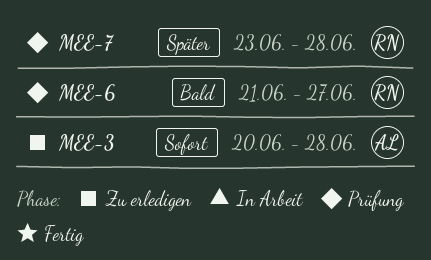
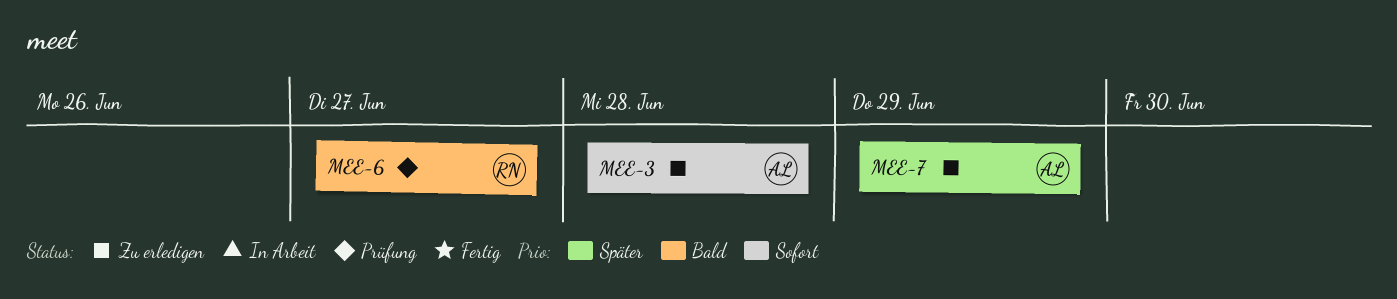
MEE-7, status: Prüfung -> Zu erledigen
MEE-7, owner: RN -> AL
MEE-7, due: Jun 28 -> Jun 29

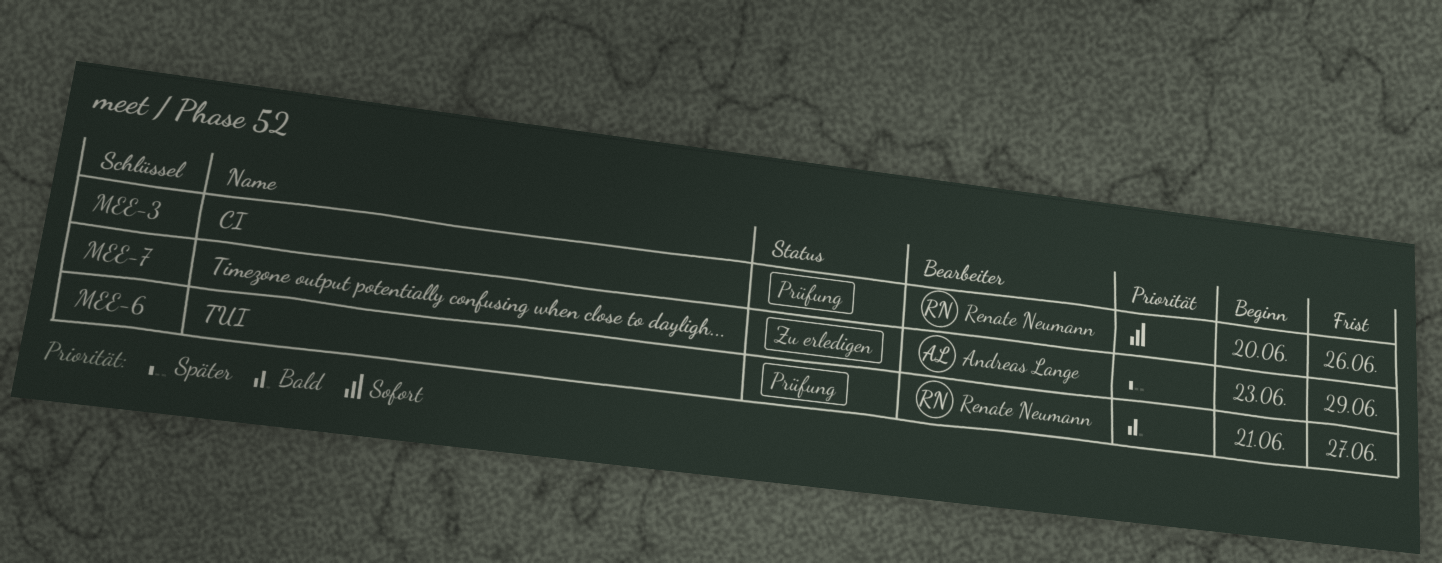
MEE-3, status: Zu erledigen -> Prüfung
MEE-3, owner: Andreas Lange -> Renate Neumann
MEE-3, due: Jun 28 -> Jun 26

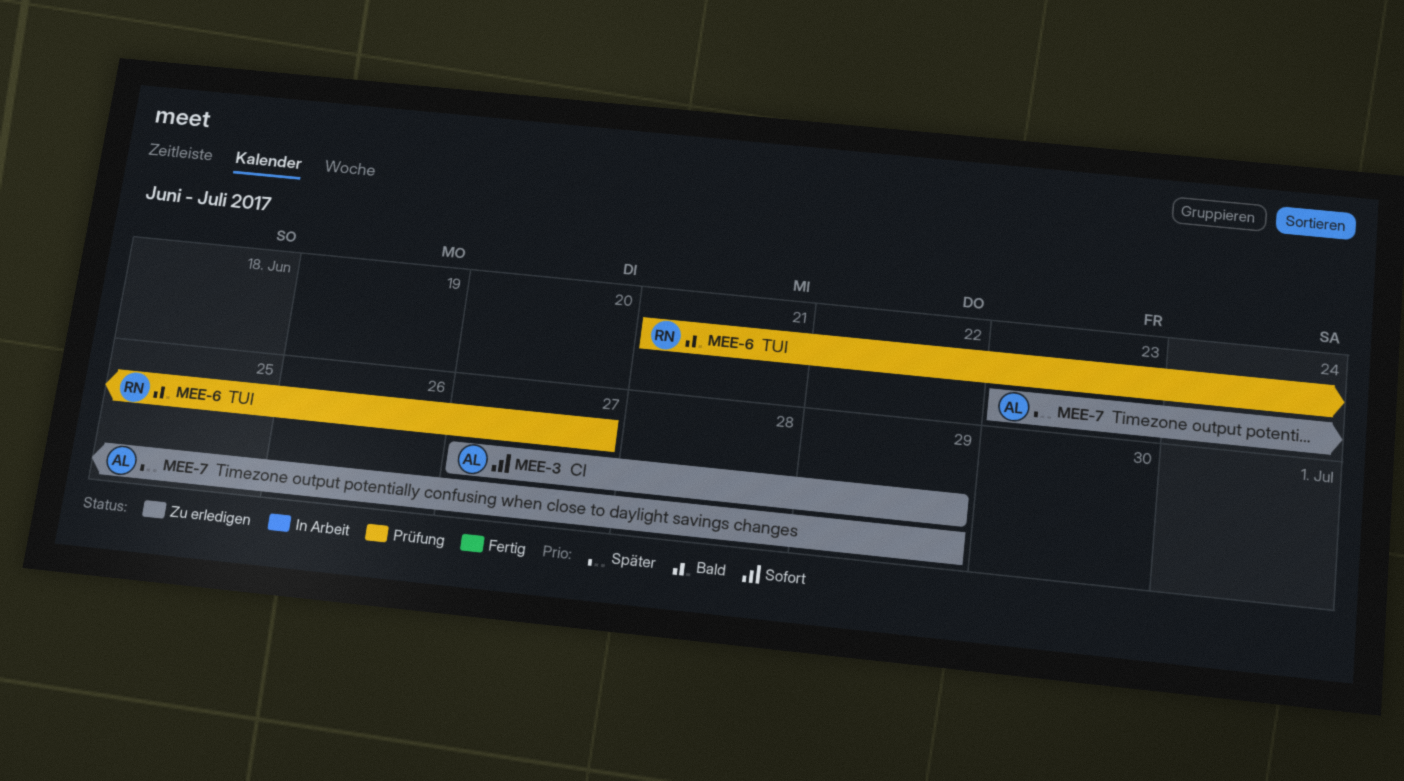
MEE-3, status: Prüfung -> Zu erledigen
MEE-3, owner: Renate Neumann -> Andreas Lange
MEE-3, start: Jun 20 -> Jun 27
MEE-3, due: Jun 26 -> Jun 29

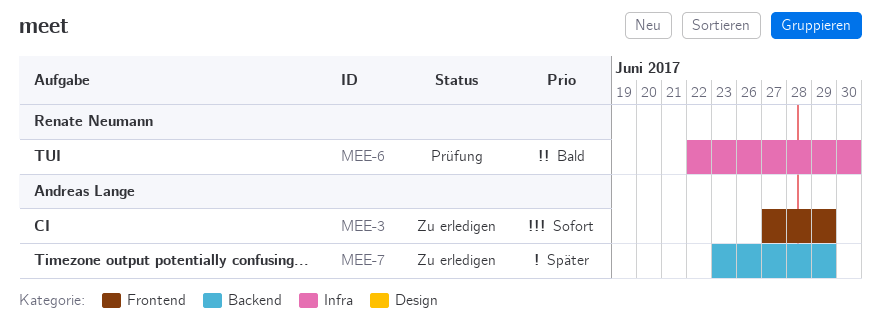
MEE-6, start: Jun 21 -> Jun 22
MEE-6, due: Jun 27 -> Jun 30

